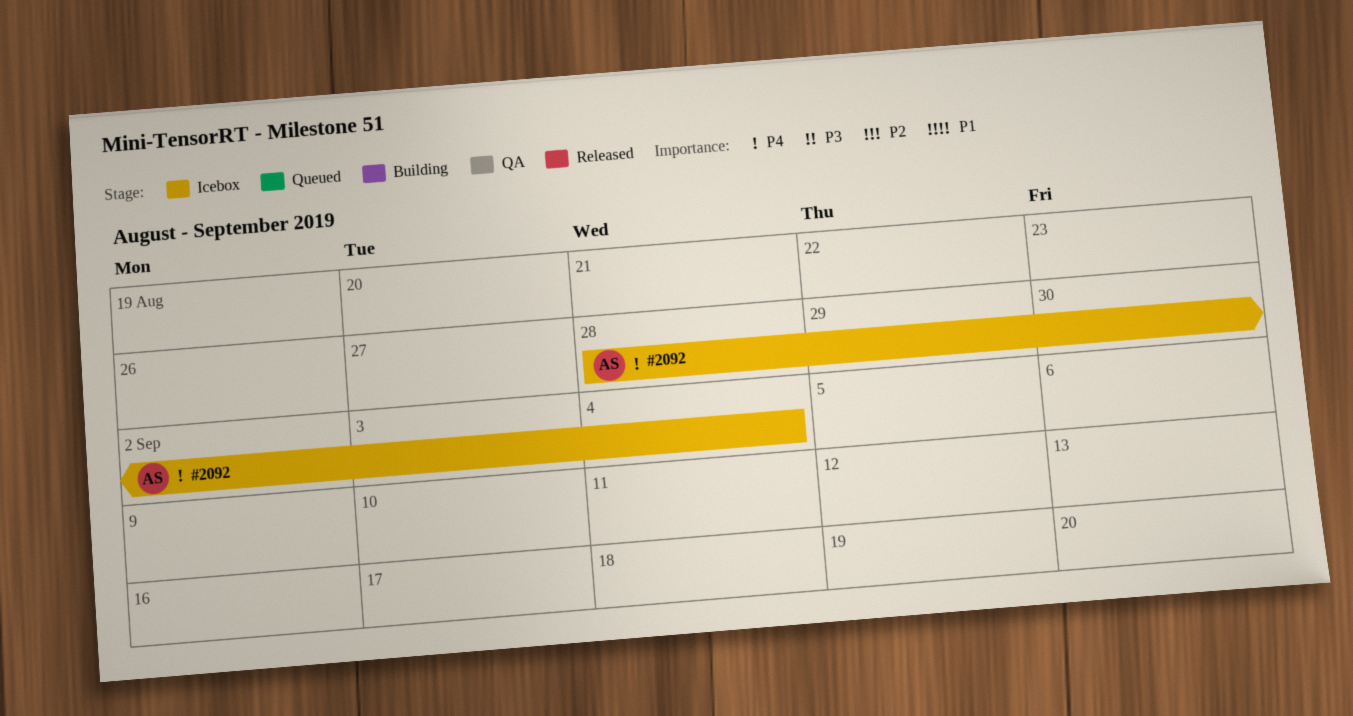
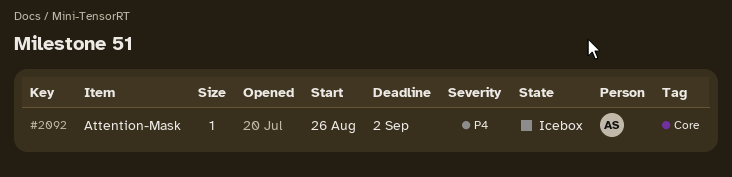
#2092, start: Aug 28 -> Aug 26
#2092, due: Sep 4 -> Sep 2

